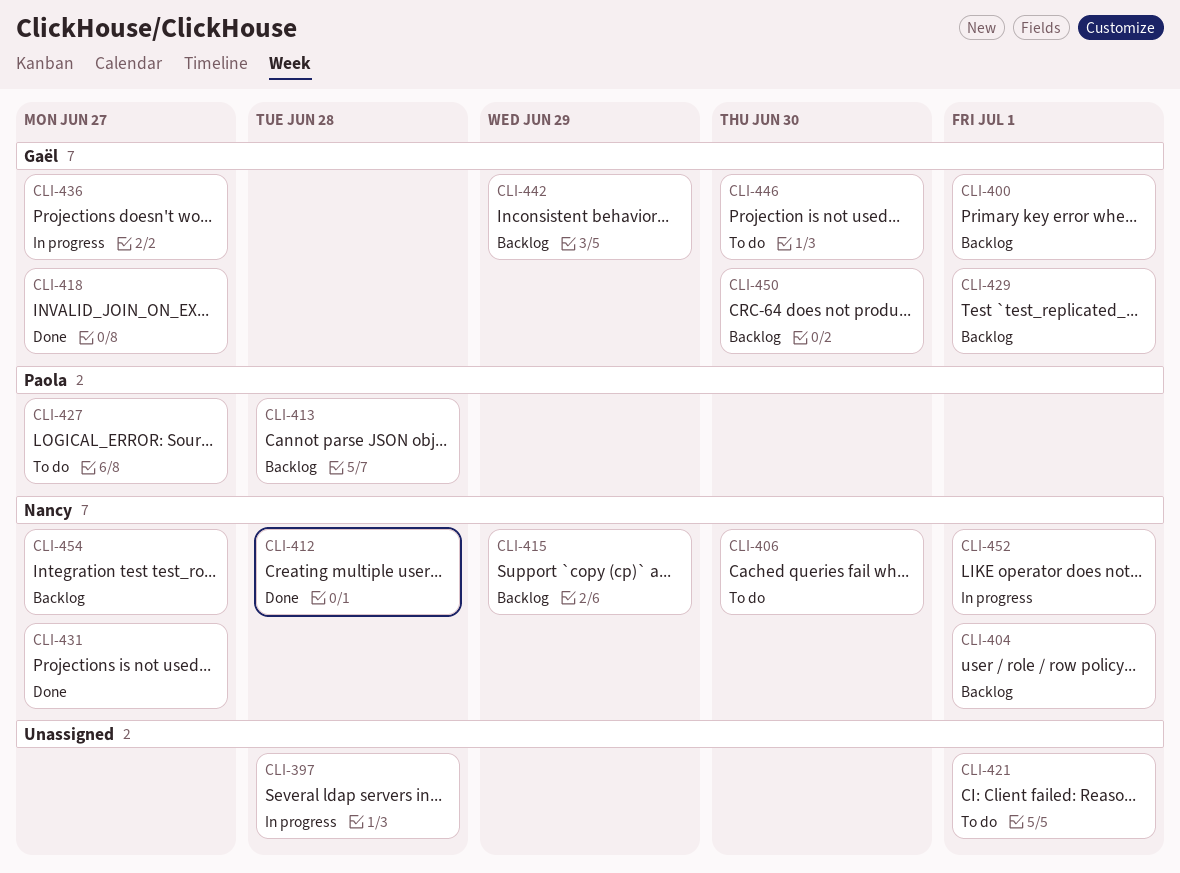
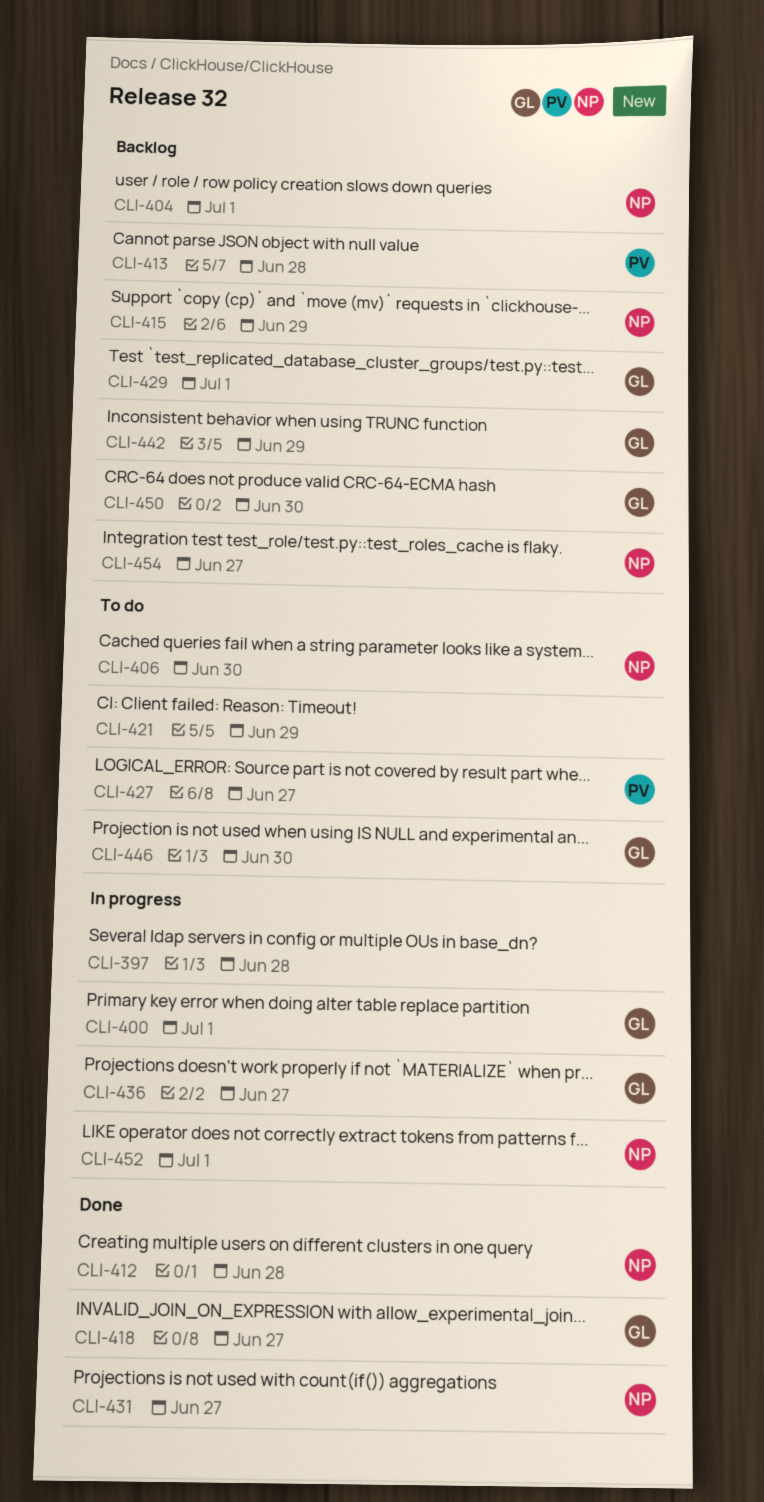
CLI-400, status: Backlog -> In progress
CLI-421, due: Jul 1 -> Jun 29

